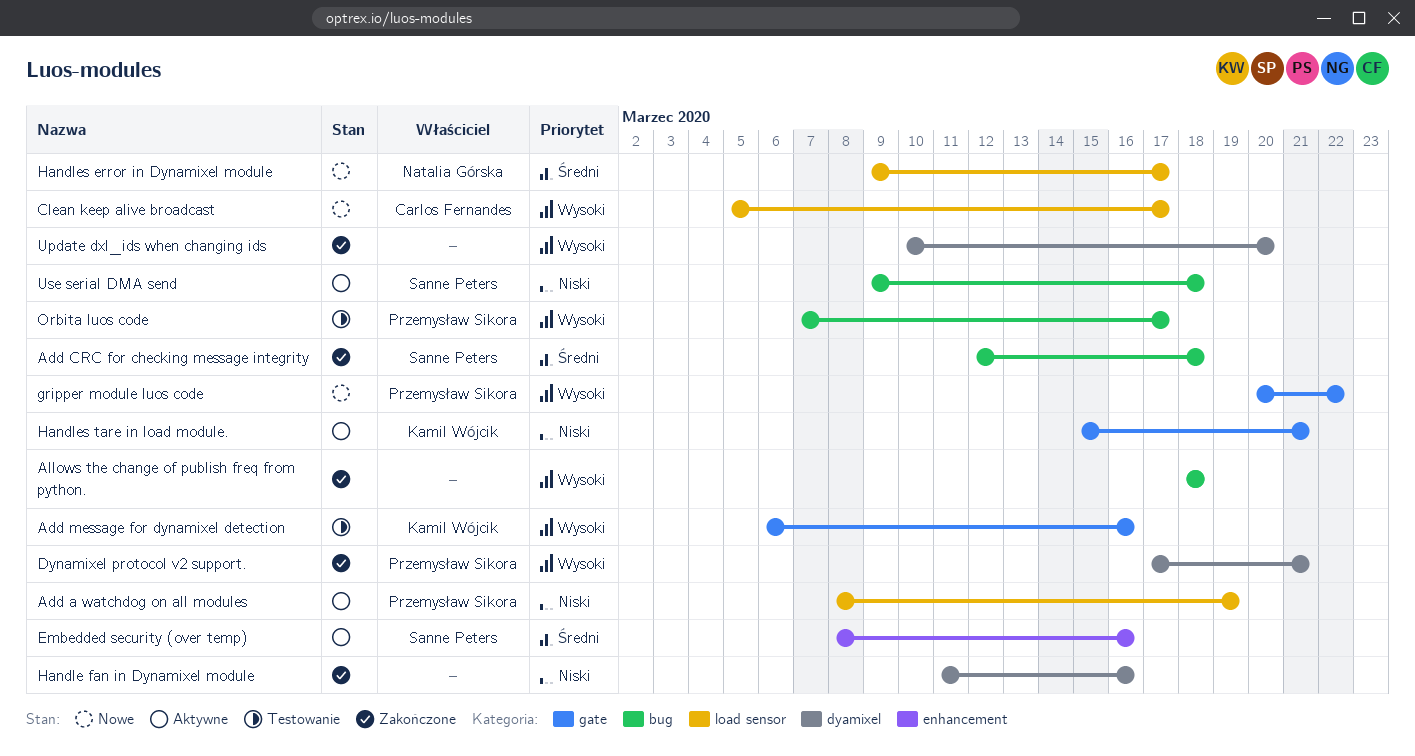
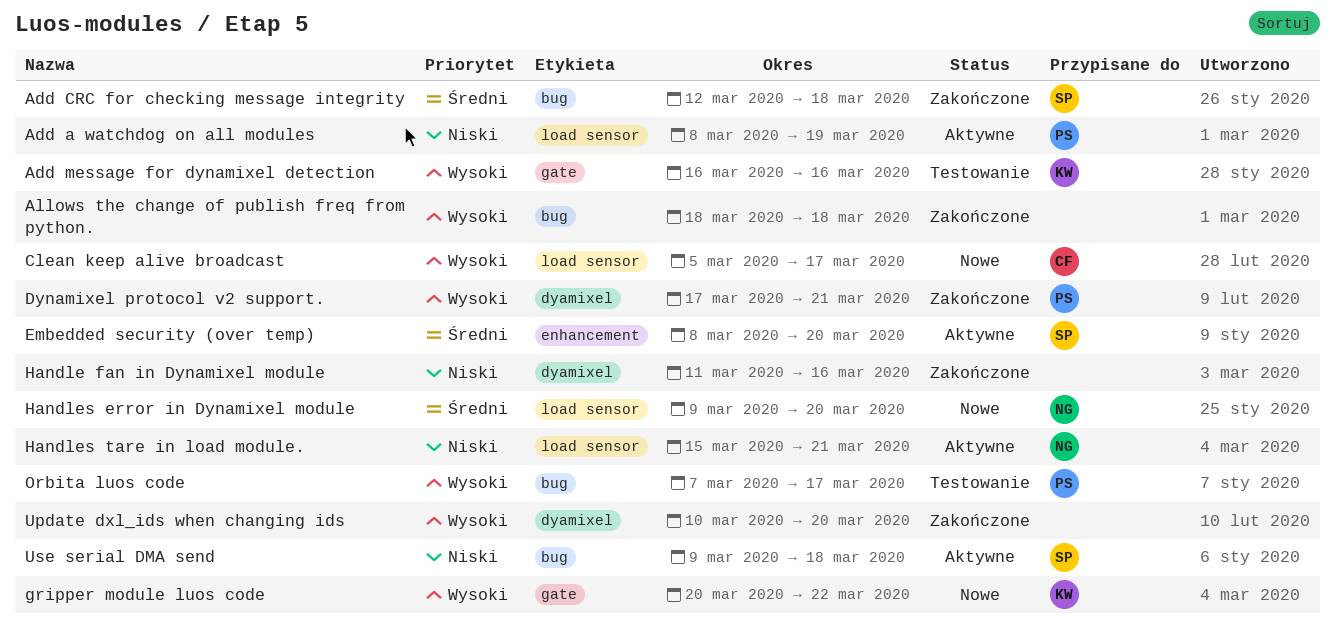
Add message for dynamixel detection, start: Mar 6 -> Mar 16
Embedded security (over temp), due: Mar 16 -> Mar 20
gripper module luos code, owner: Przemysław Sikora -> Kamil Wójcik
Handles error in Dynamixel module, due: Mar 17 -> Mar 20
Handles tare in load module., owner: Kamil Wójcik -> Natalia Górska
Handles tare in load module., label: gate -> load sensor

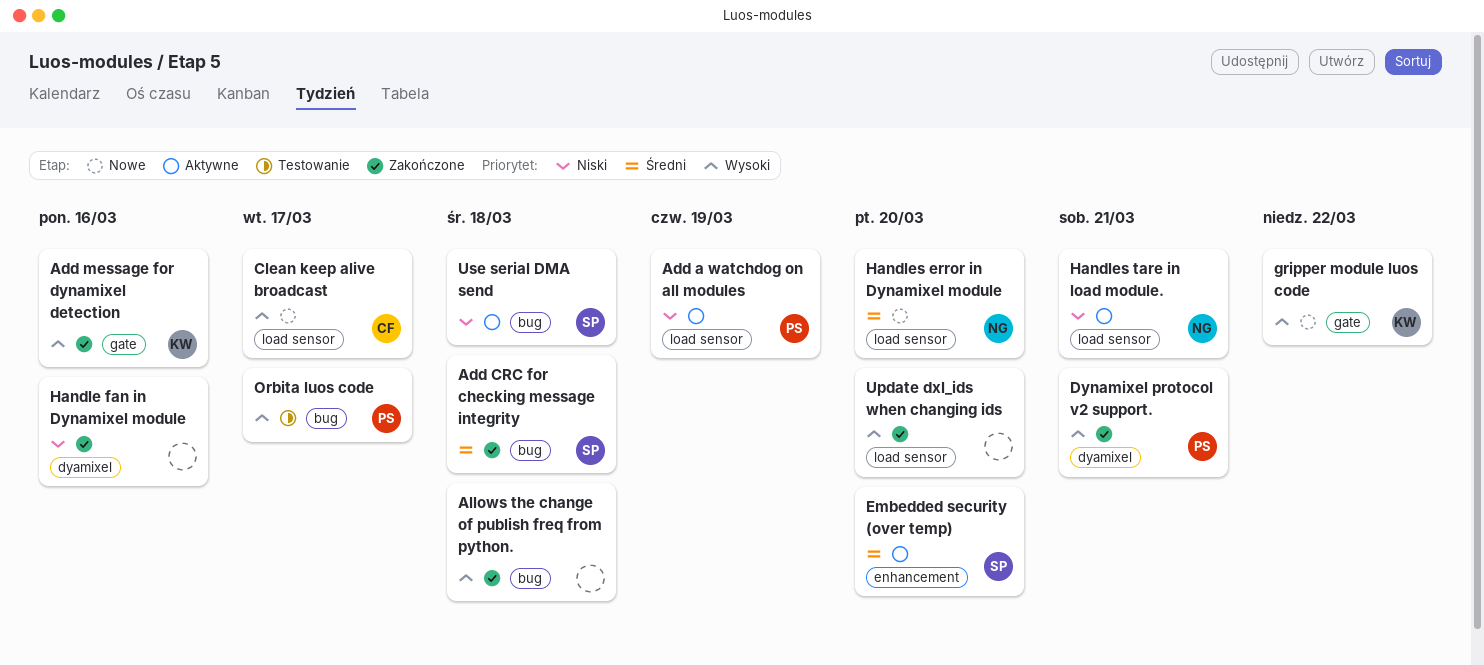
Add message for dynamixel detection, status: Testowanie -> Zakończone
Update dxl_ids when changing ids, label: dyamixel -> load sensor

